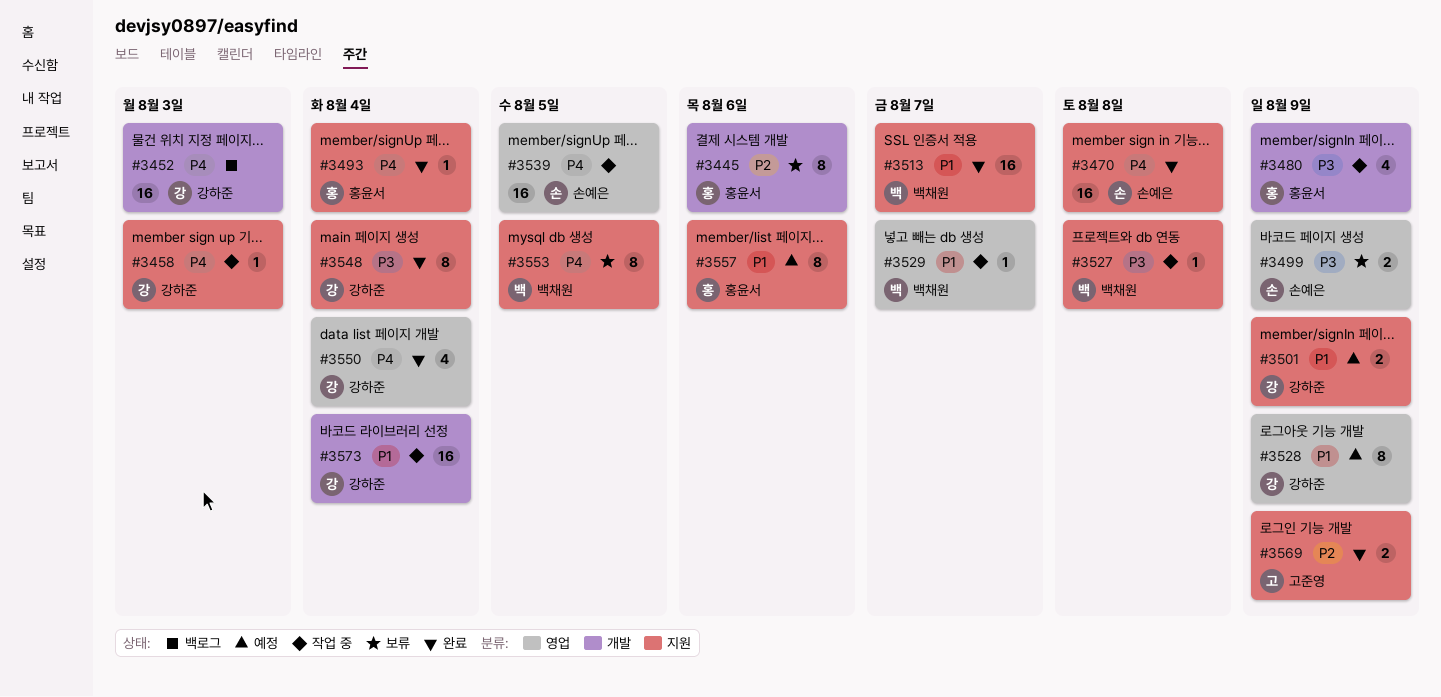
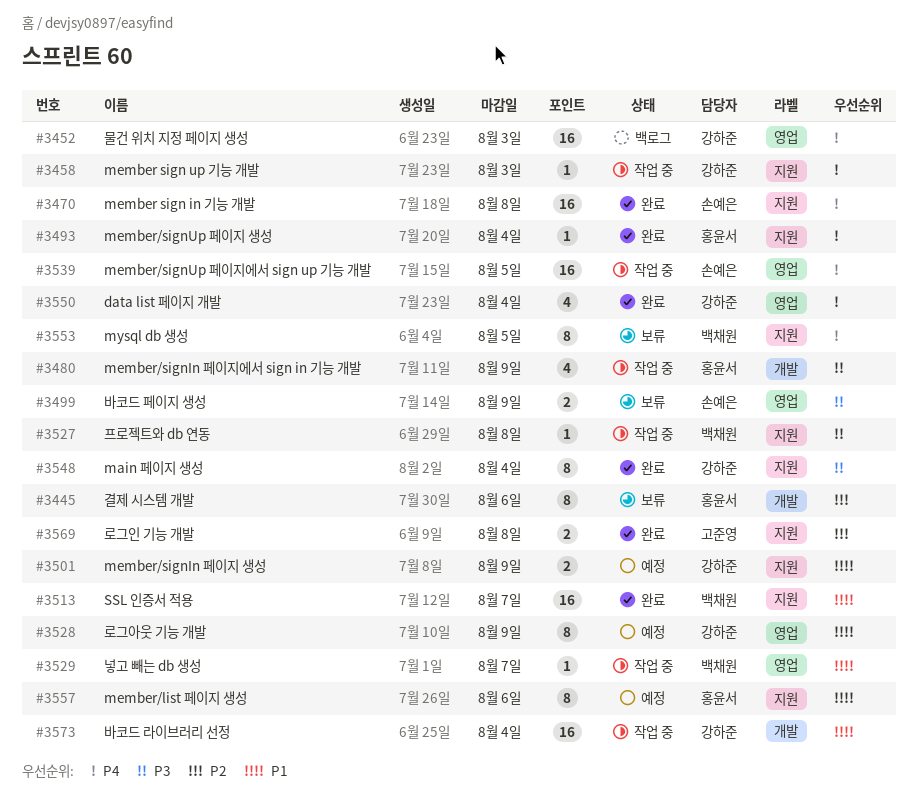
#3452, label: 개발 -> 영업
#3569, due: Aug 9 -> Aug 8

